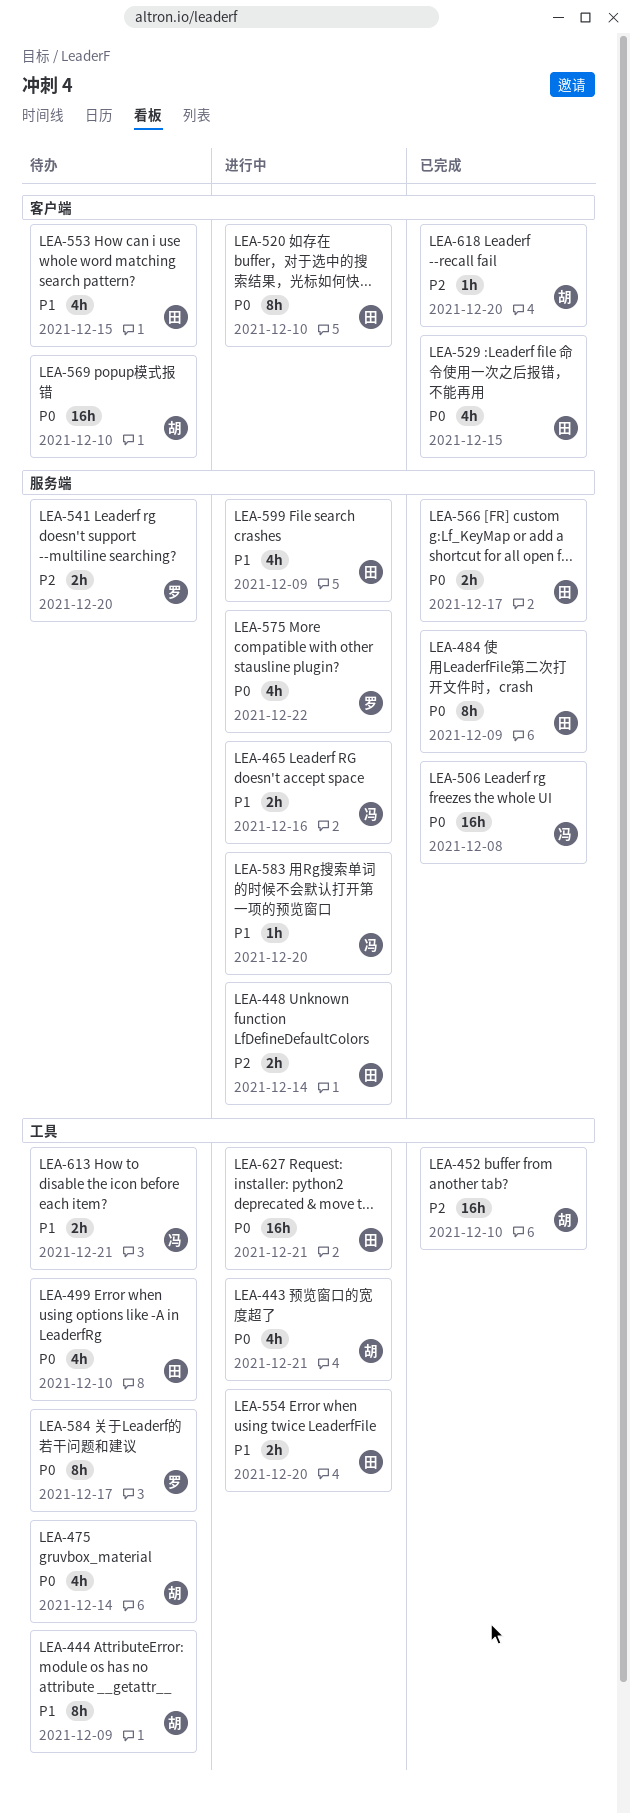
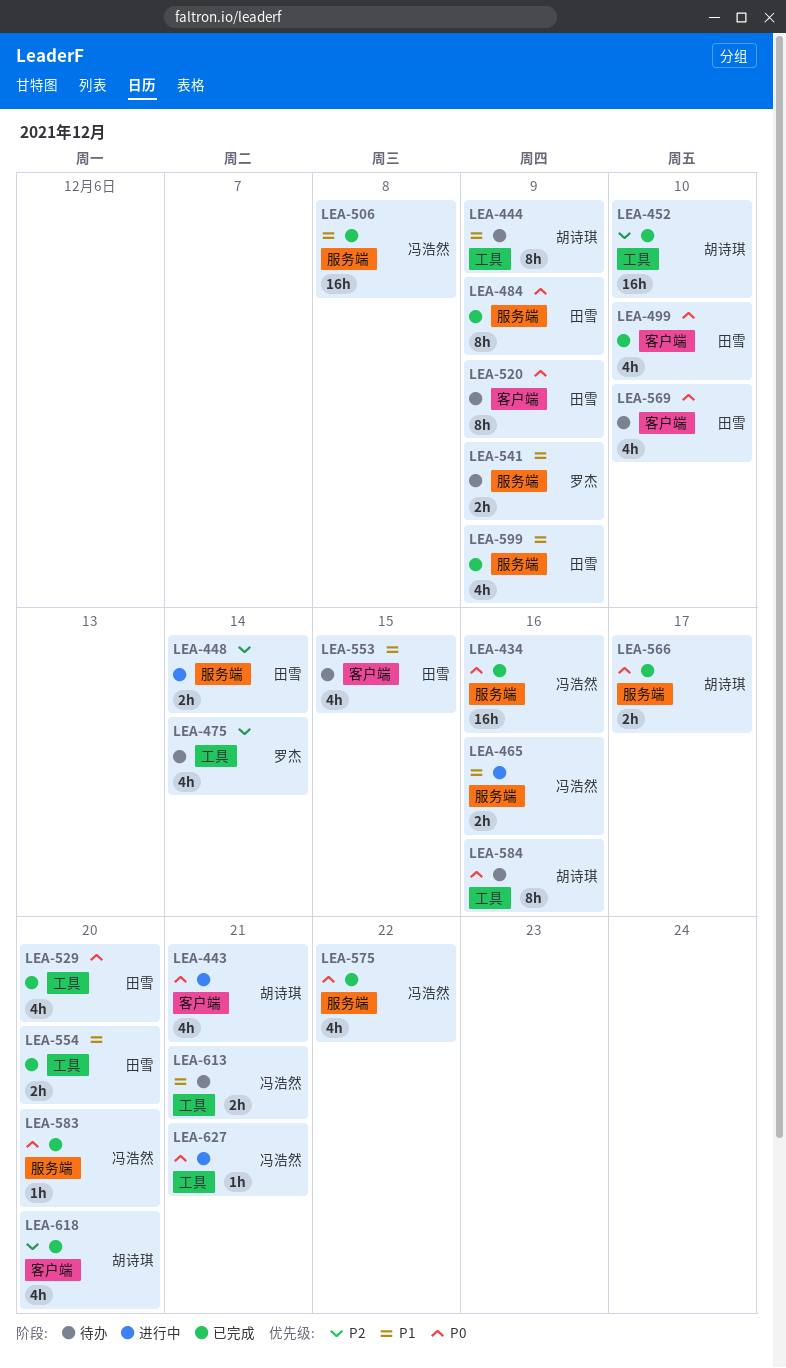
LEA-434: none -> present
LEA-443, label: 工具 -> 客户端
LEA-475, owner: 胡诗琪 -> 罗杰
LEA-475, priority: P0 -> P2
LEA-499, status: 待办 -> 已完成
LEA-499, label: 工具 -> 客户端
LEA-506, priority: P0 -> P1
LEA-520, status: 进行中 -> 待办
LEA-520, due: Dec 10 -> Dec 9
LEA-529, label: 客户端 -> 工具
LEA-529, due: Dec 15 -> Dec 20
LEA-541, priority: P2 -> P1
LEA-541, due: Dec 20 -> Dec 9
LEA-554, status: 进行中 -> 已完成
LEA-566, owner: 田雪 -> 胡诗琪
LEA-569, owner: 胡诗琪 -> 田雪
LEA-569, estimate: 16h -> 4h
LEA-575, status: 进行中 -> 已完成
LEA-575, owner: 罗杰 -> 冯浩然
LEA-583, status: 进行中 -> 已完成
LEA-583, priority: P1 -> P0
LEA-584, owner: 罗杰 -> 胡诗琪
LEA-584, due: Dec 17 -> Dec 16
LEA-599, status: 进行中 -> 已完成
LEA-618, estimate: 1h -> 4h
LEA-627, owner: 田雪 -> 冯浩然
LEA-627, estimate: 16h -> 1h

